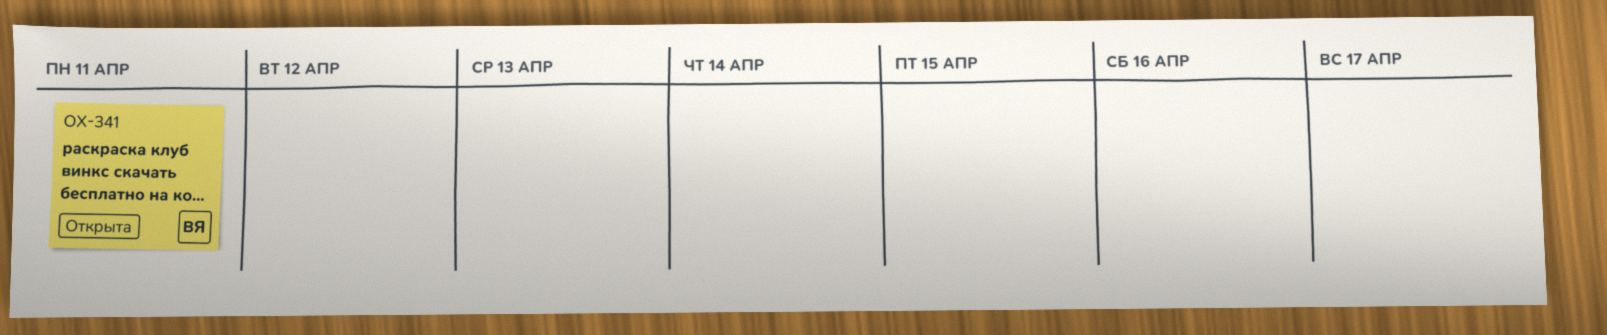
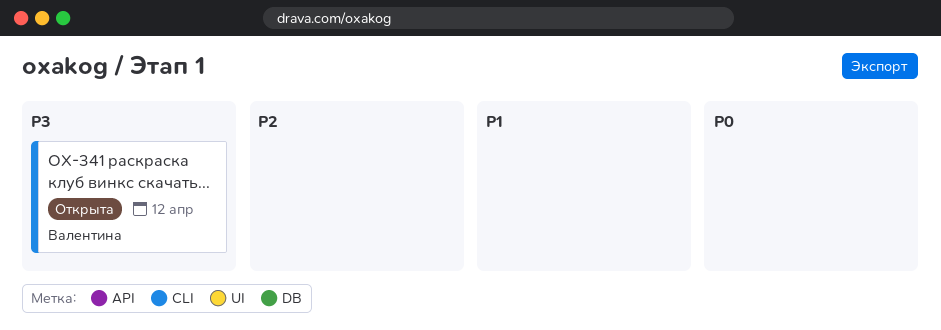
OX-341, due: Apr 11 -> Apr 12

